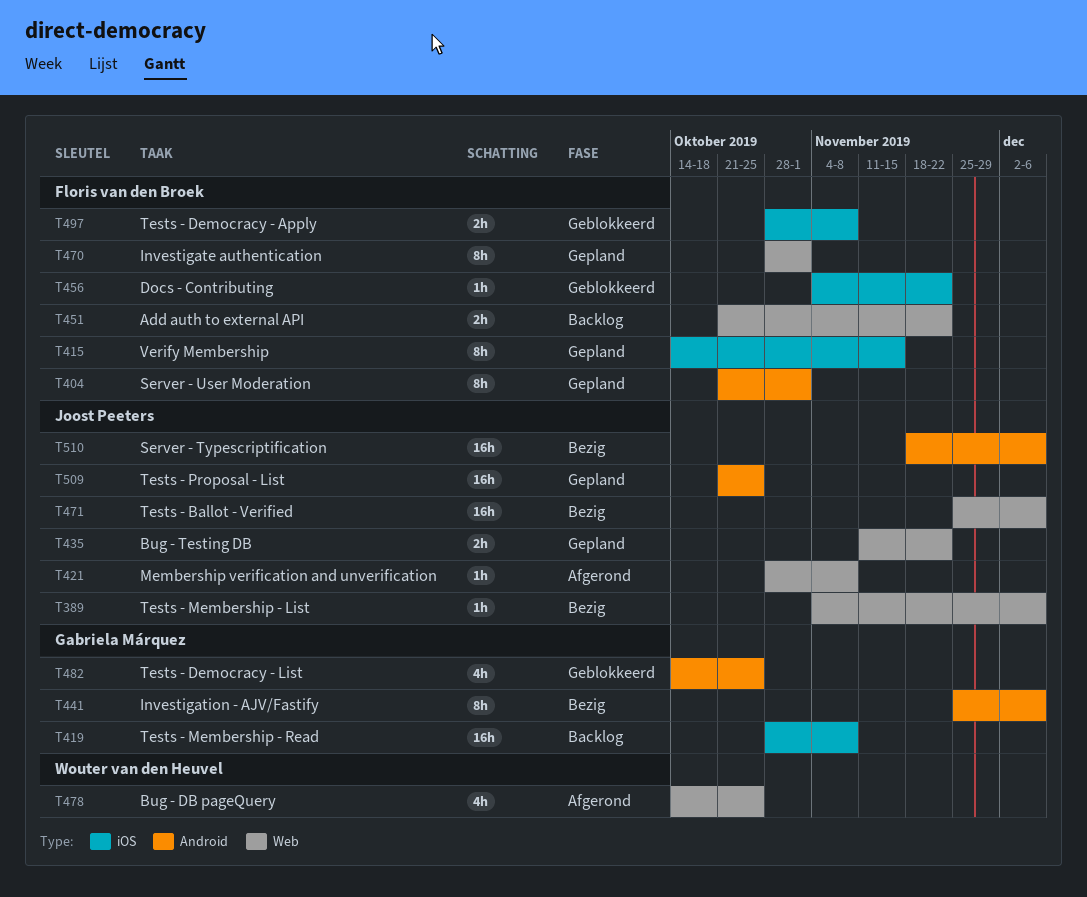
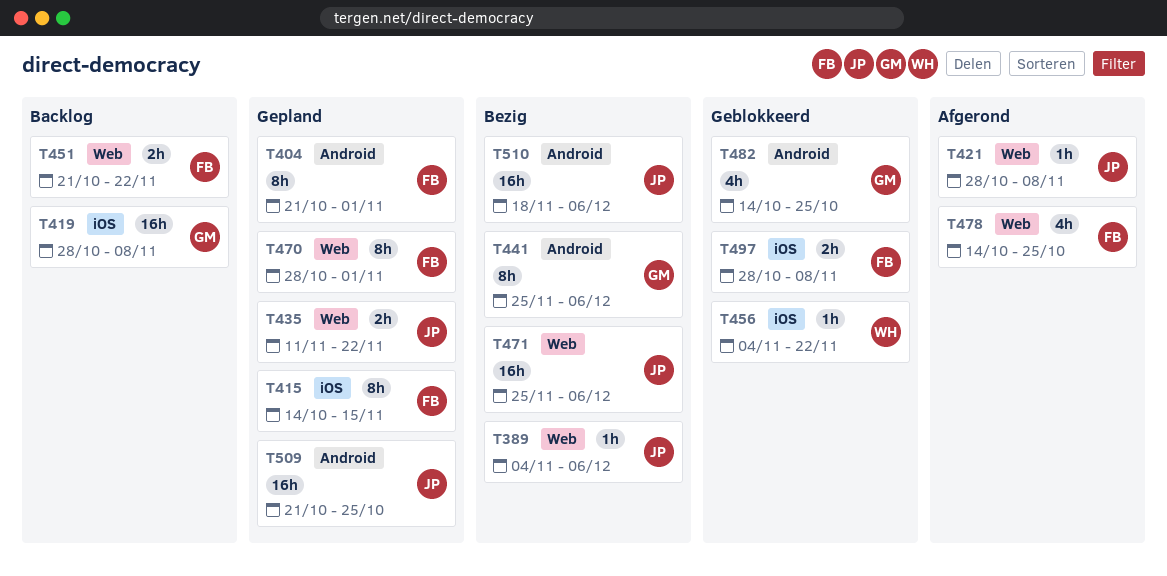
T456, owner: Floris van den Broek -> Wouter van den Heuvel
T478, owner: Wouter van den Heuvel -> Floris van den Broek

